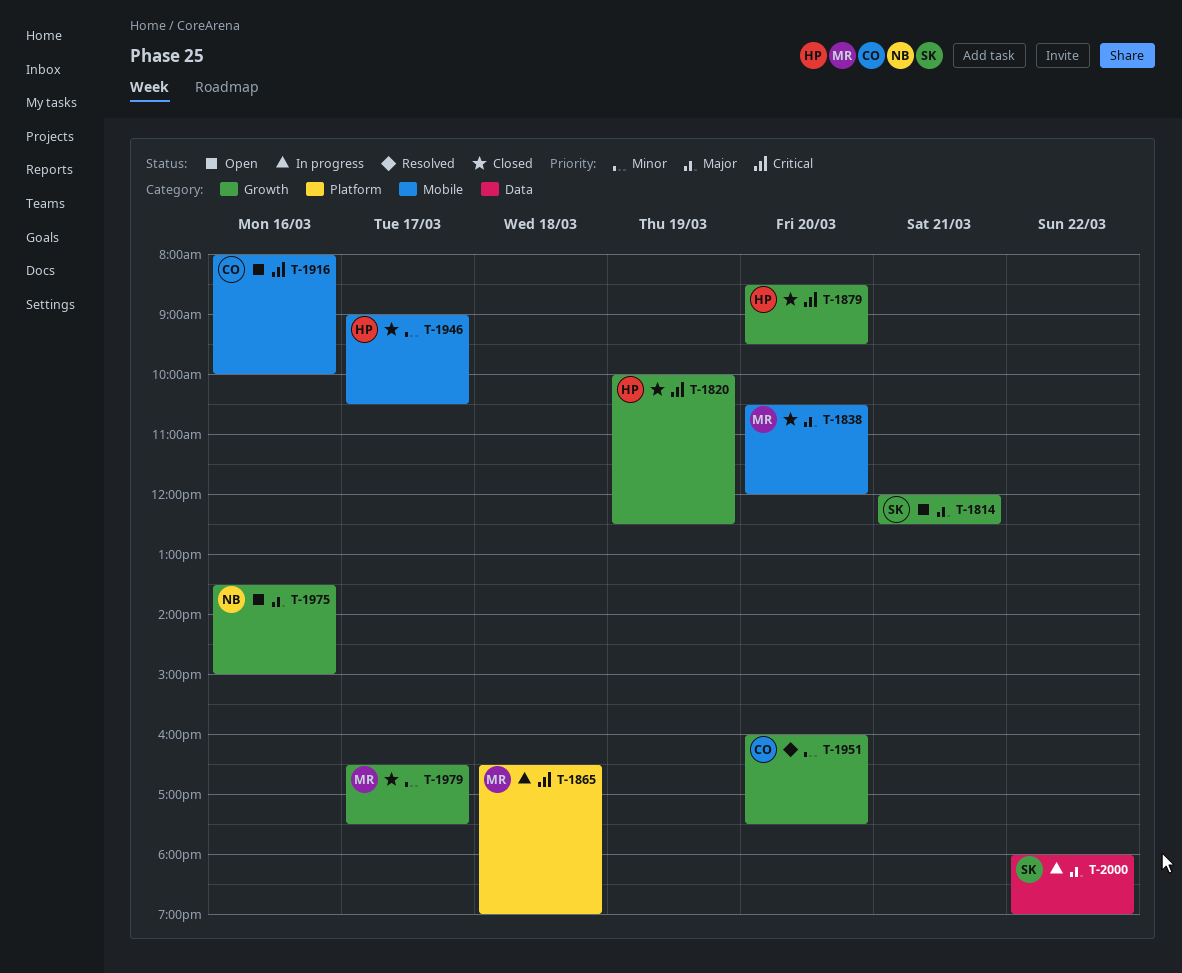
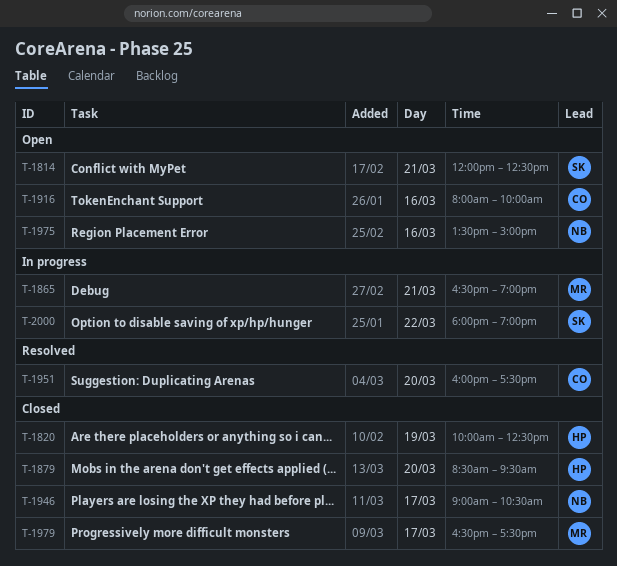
T-1838: present -> none
T-1865, day: Mar 18 -> Mar 21
T-1946, owner: HP -> NB

